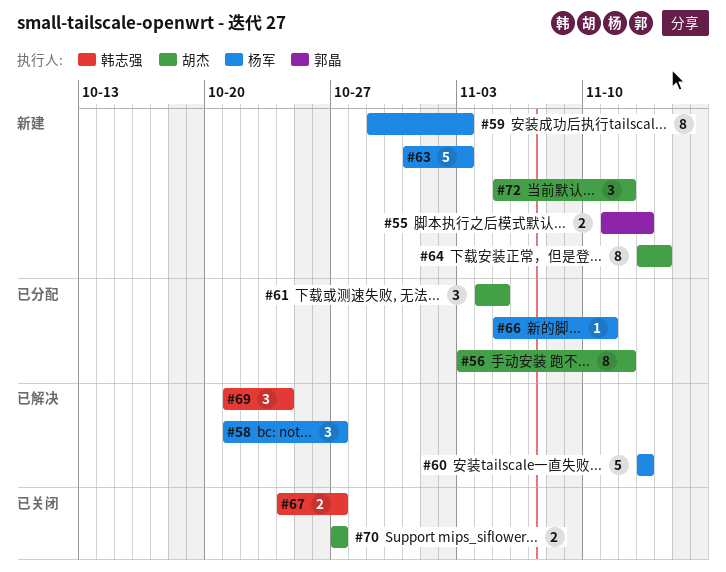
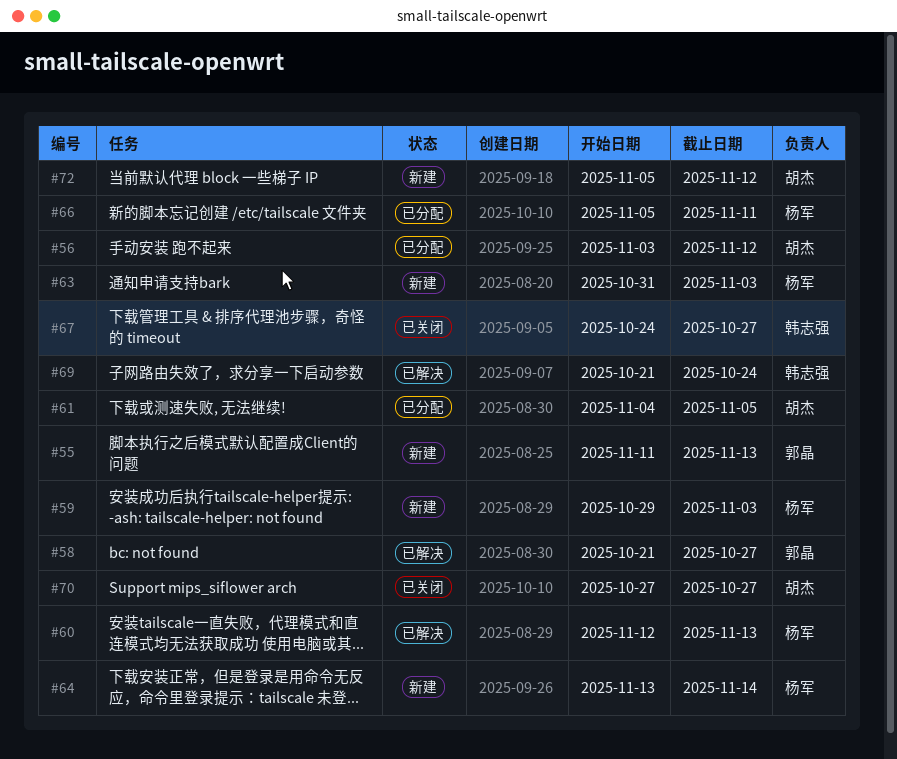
#58, owner: 杨军 -> 郭晶
#60, start: Nov 13 -> Nov 12
#64, owner: 胡杰 -> 杨军

